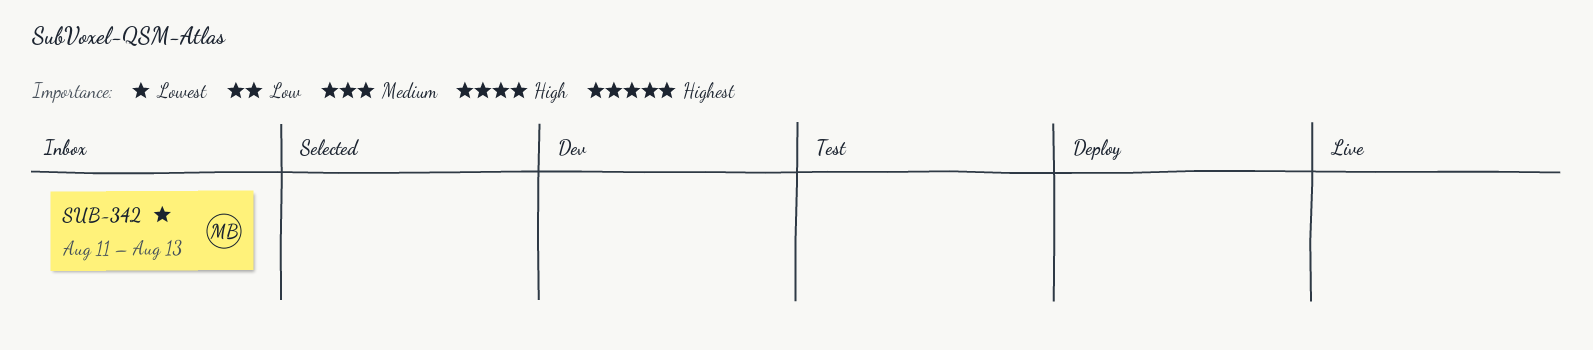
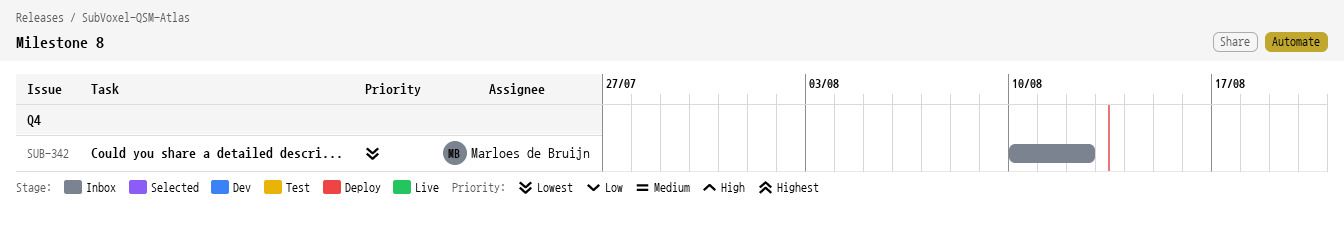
SUB-342, start: Aug 11 -> Aug 10
SUB-342, due: Aug 13 -> Aug 12

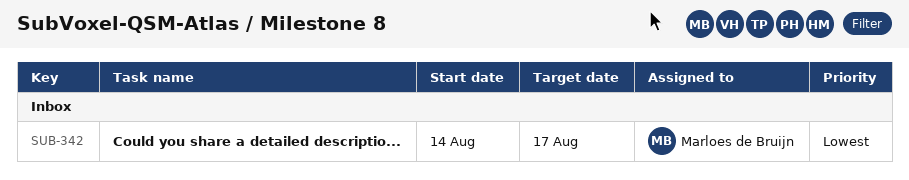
SUB-342, start: Aug 10 -> Aug 14
SUB-342, due: Aug 12 -> Aug 17

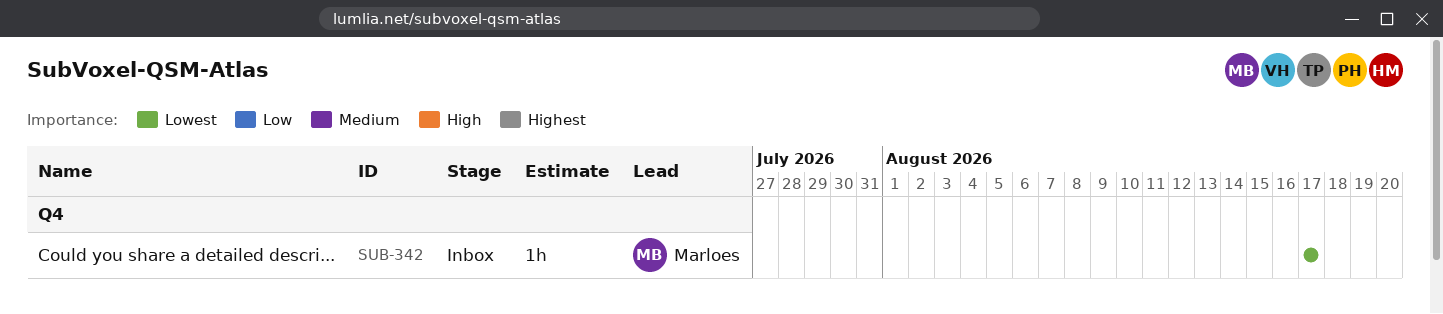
SUB-342, start: Aug 14 -> Aug 17

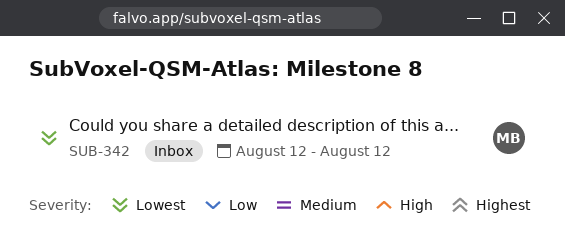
SUB-342, start: Aug 17 -> Aug 12
SUB-342, due: Aug 17 -> Aug 12

